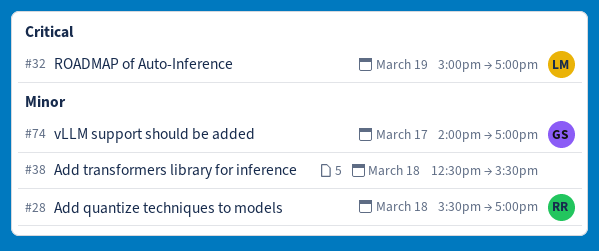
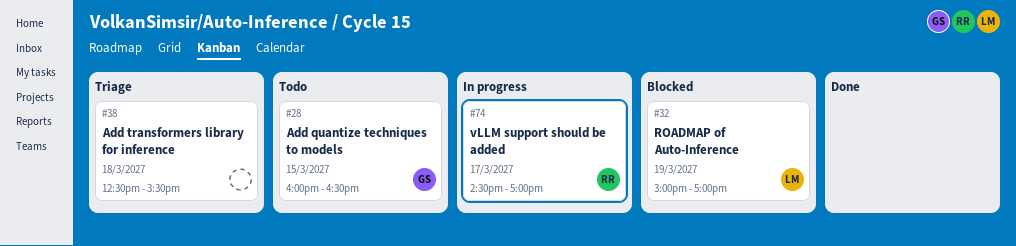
#28, owner: RR -> GS
#28, day: Mar 18 -> Mar 15
#28, begins: 15:30 -> 16:00
#28, ends: 17:00 -> 16:30
#74, owner: GS -> RR
#74, begins: 14:00 -> 14:30

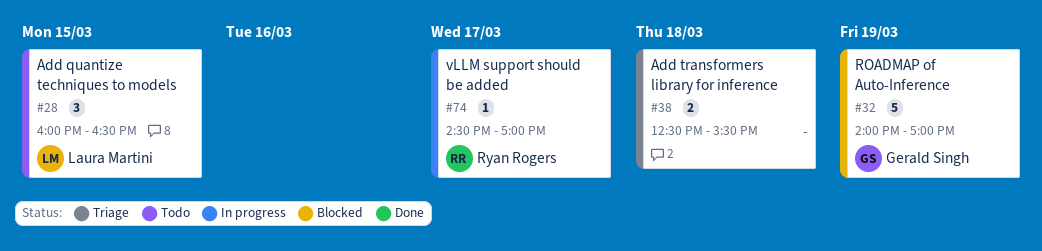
#28, owner: Gerald Singh -> Laura Martini
#32, owner: Laura Martini -> Gerald Singh
#32, begins: 15:00 -> 14:00

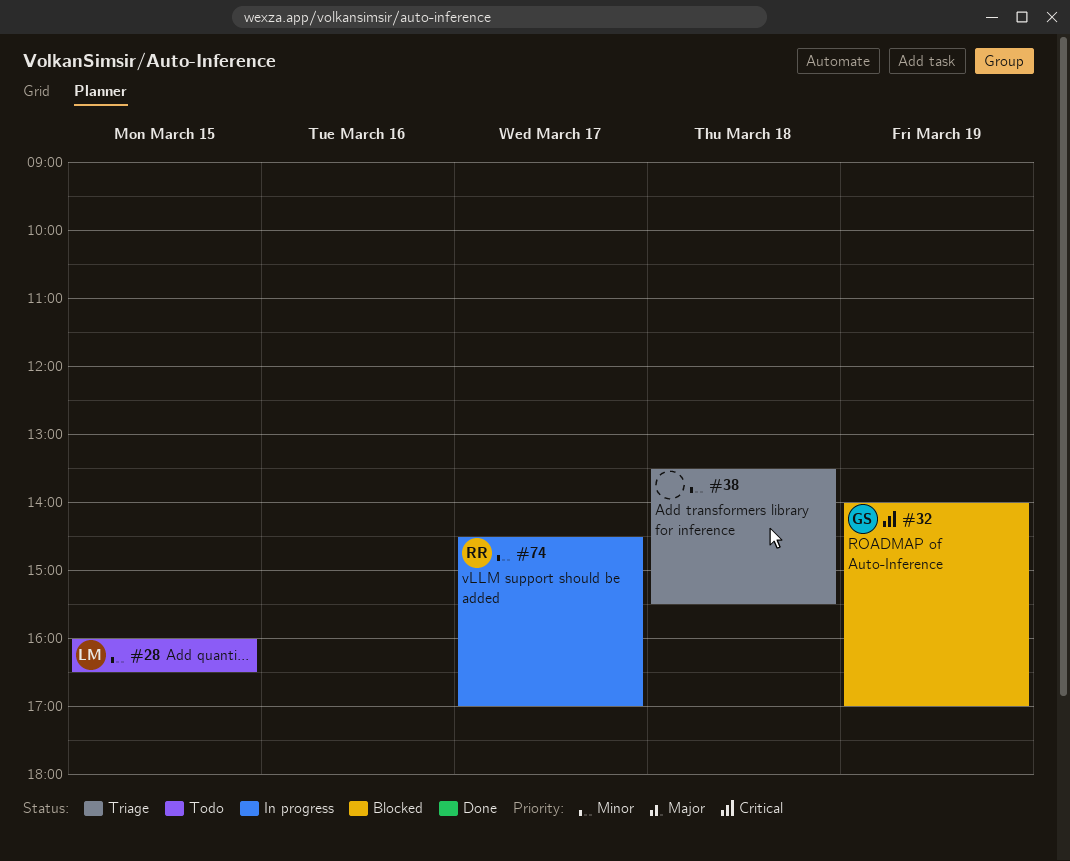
#38, begins: 12:30 -> 13:30

